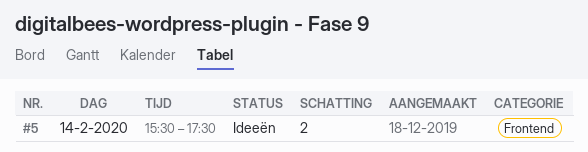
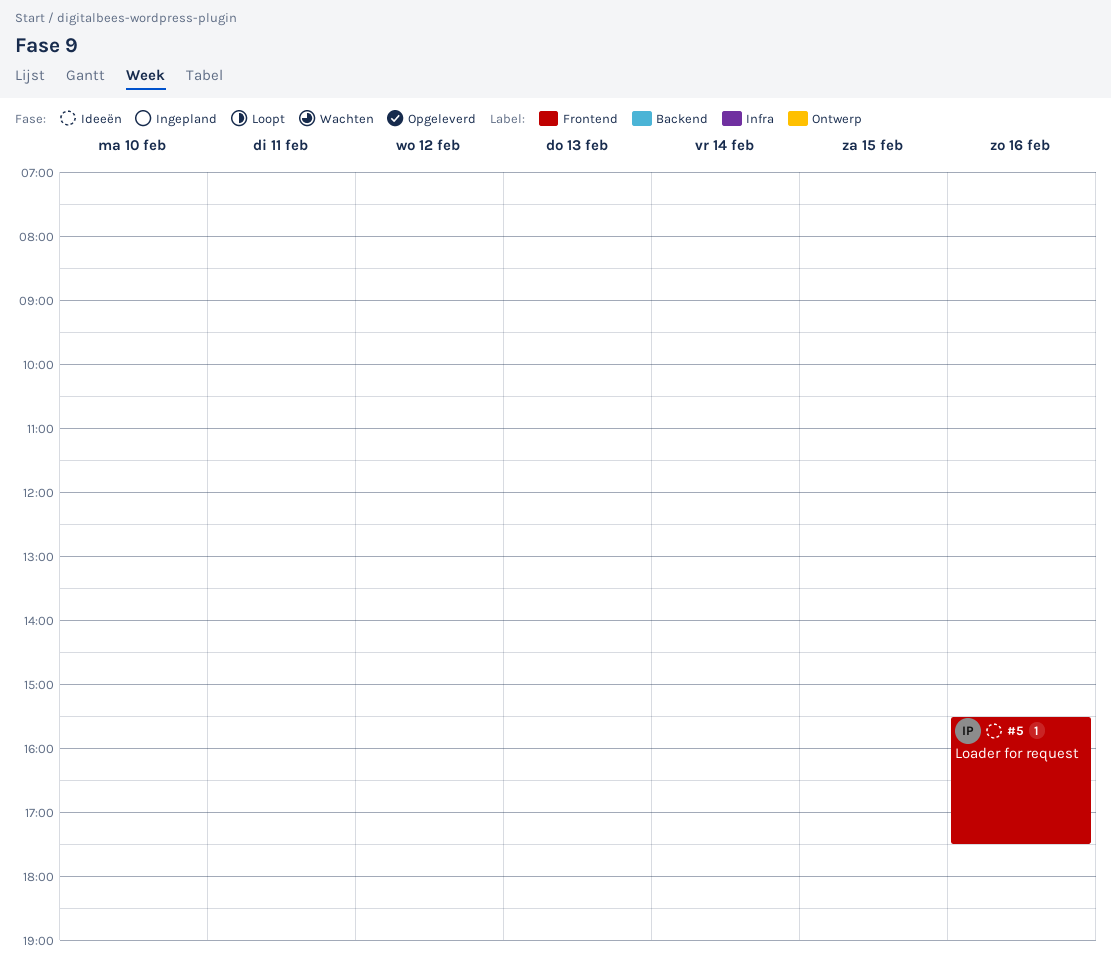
#5, estimate: 2 -> 1
#5, day: Feb 14 -> Feb 16

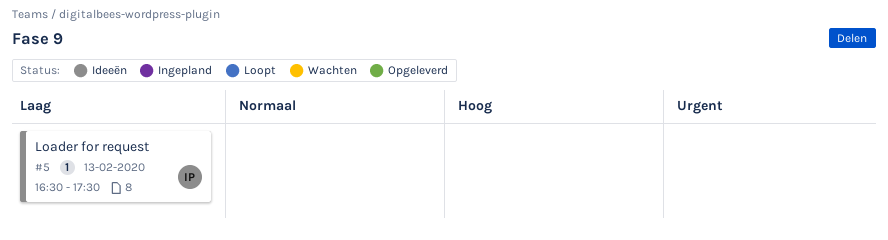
#5, day: Feb 16 -> Feb 13
#5, begins: 15:30 -> 16:30

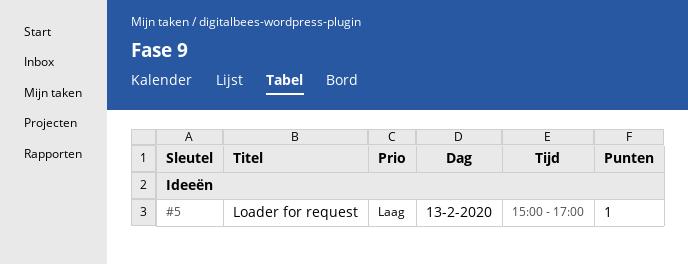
#5, begins: 16:30 -> 15:00
#5, ends: 17:30 -> 17:00

